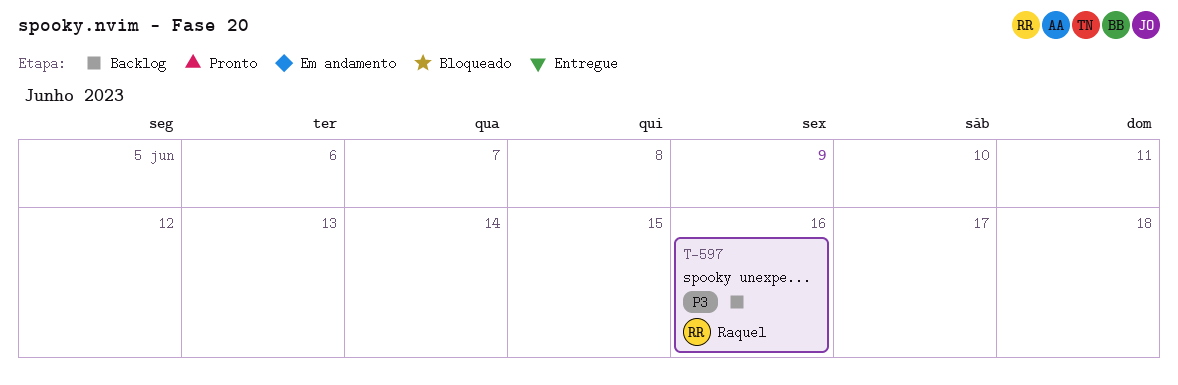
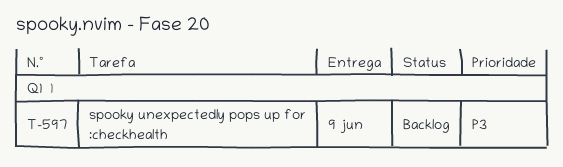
T-597, due: Jun 16 -> Jun 9

